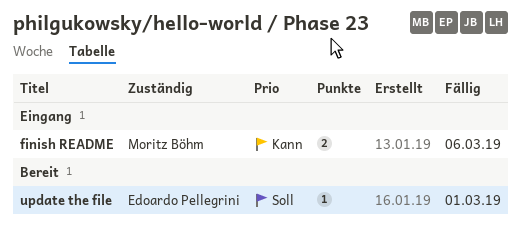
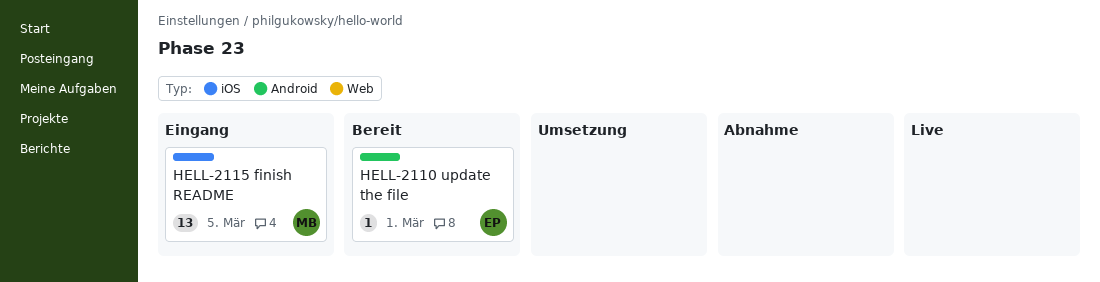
finish README, estimate: 2 -> 13
finish README, due: Mar 6 -> Mar 5

